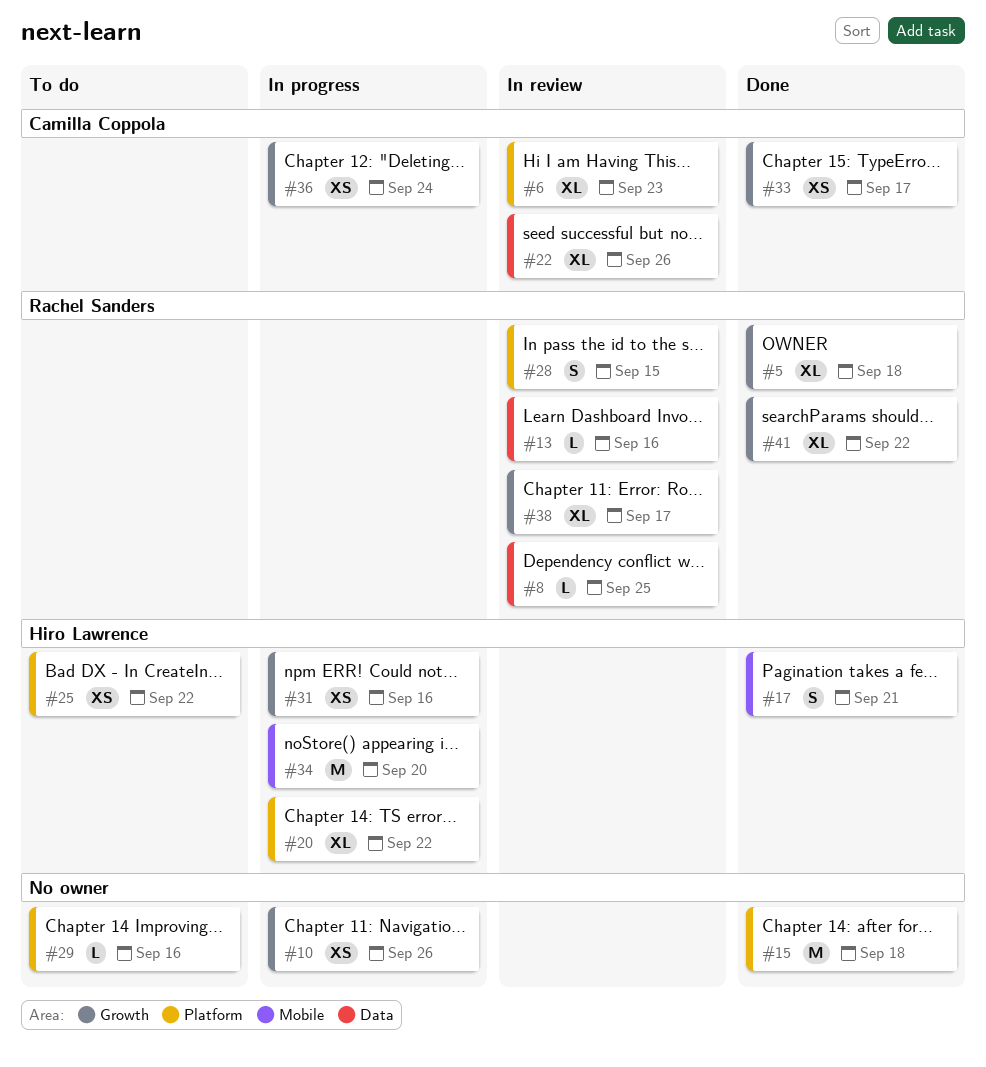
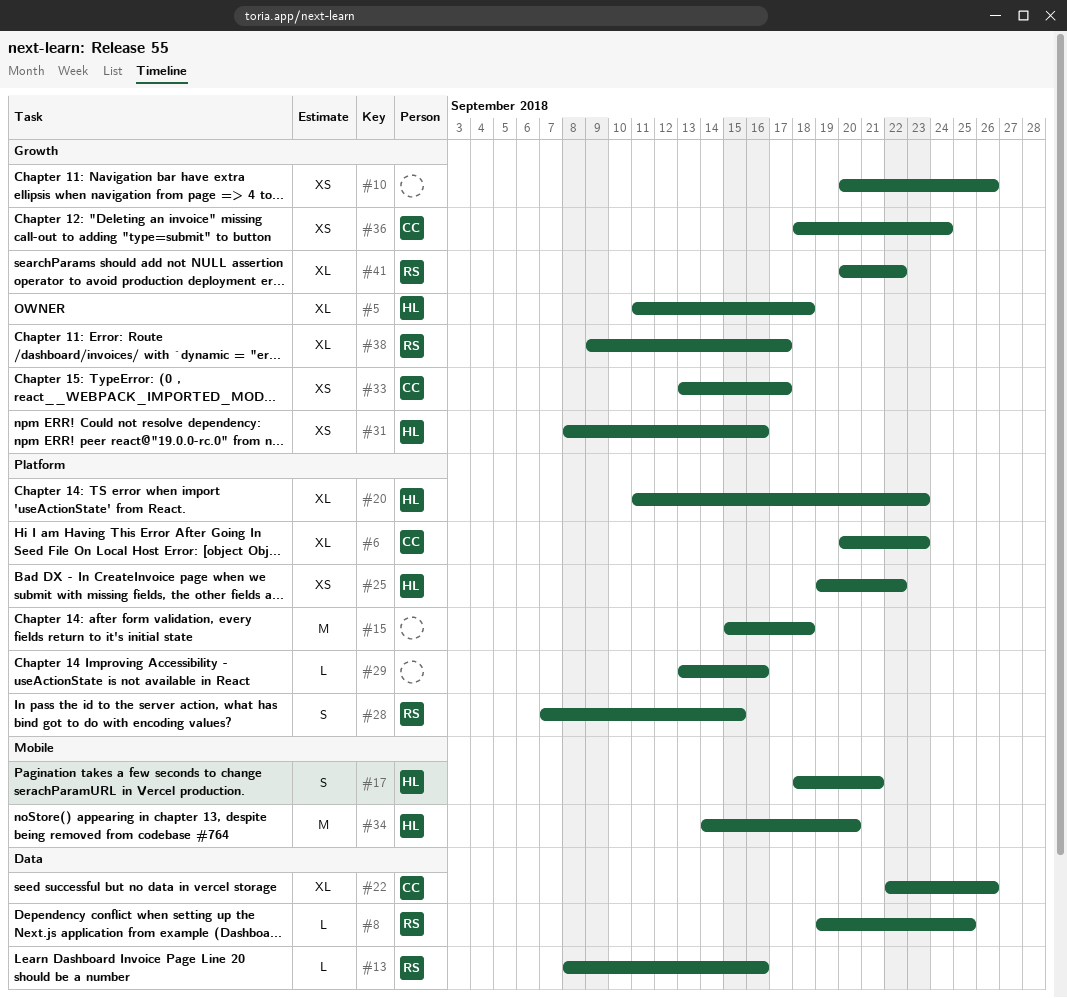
#5, owner: Rachel Sanders -> Hiro Lawrence
#20, due: Sep 22 -> Sep 23

